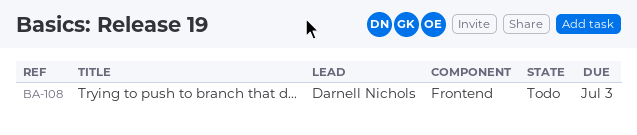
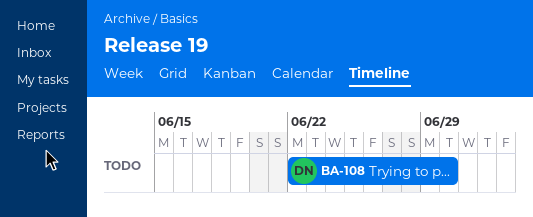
BA-108, due: Jul 3 -> Jun 30

